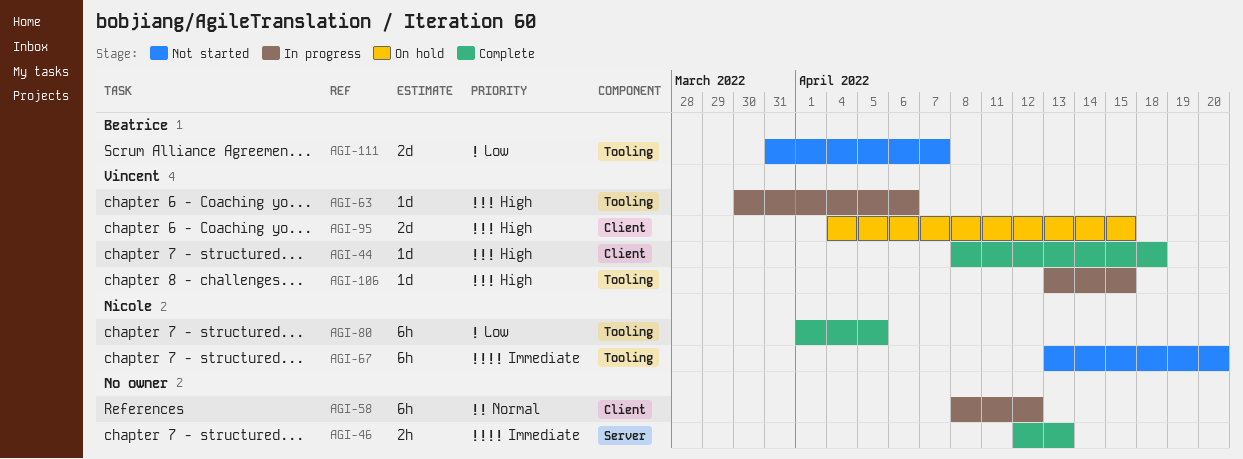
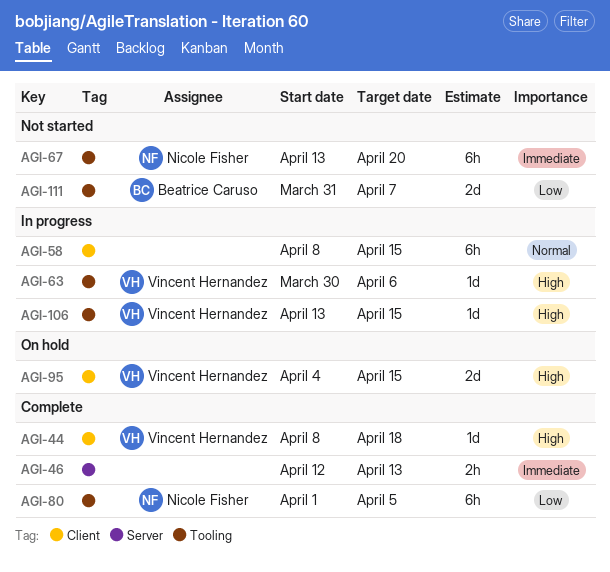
AGI-58, due: Apr 12 -> Apr 15

